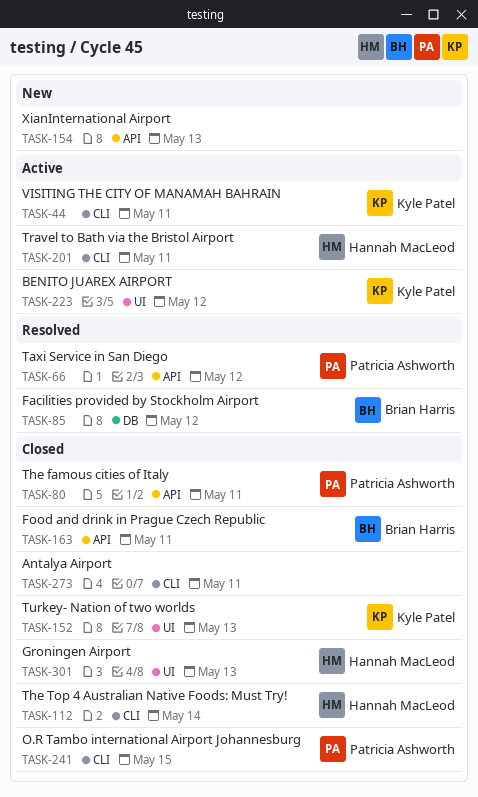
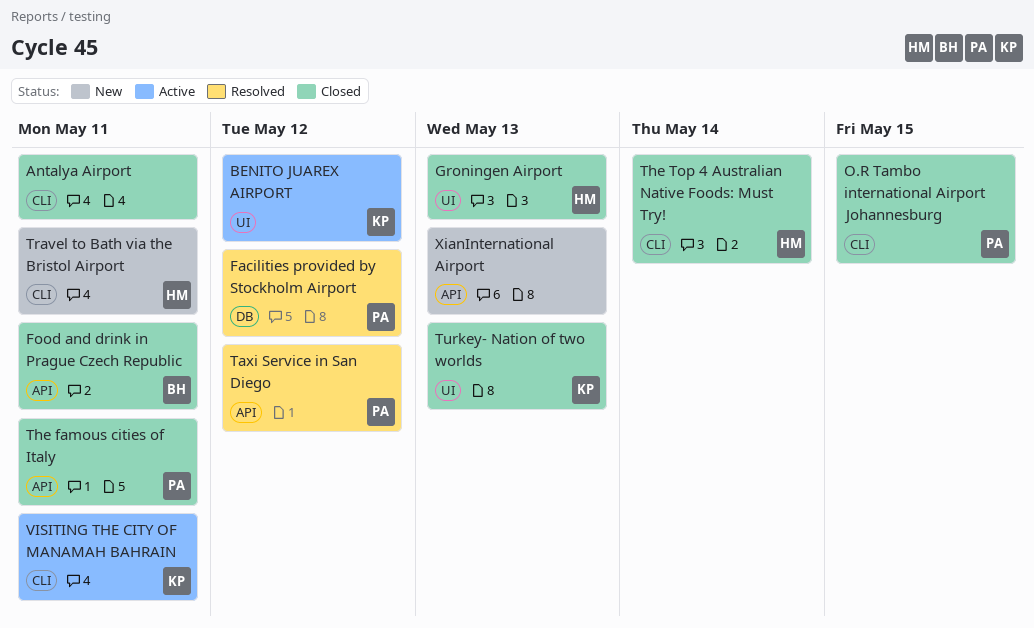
Facilities provided by Stockholm Airport, owner: Brian Harris -> Patricia Ashworth
Travel to Bath via the Bristol Airport, status: Active -> New

